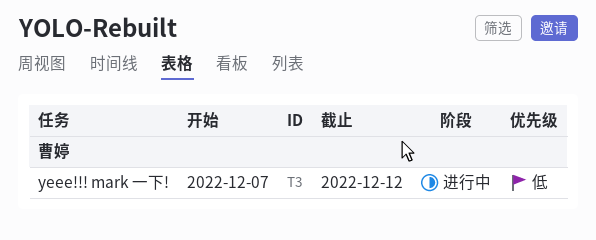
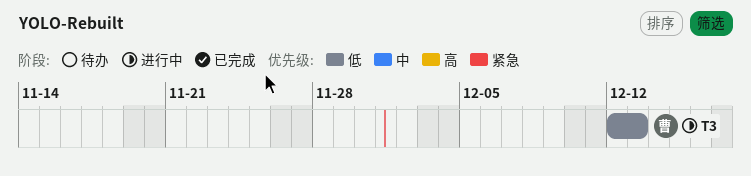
T3, start: Dec 7 -> Dec 12
T3, due: Dec 12 -> Dec 13

